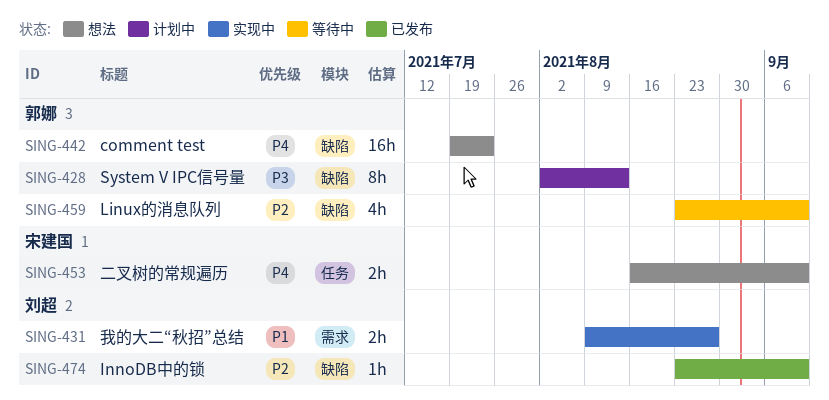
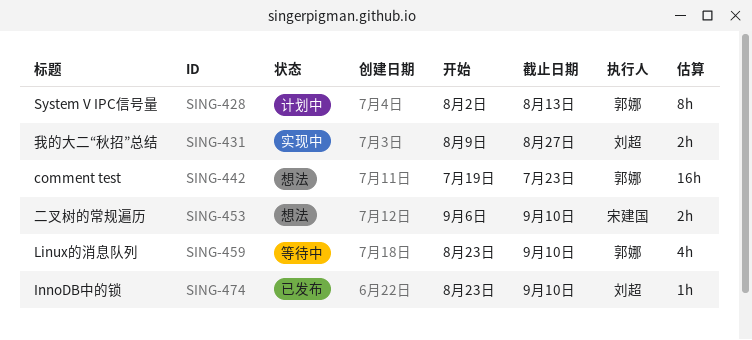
SING-453, start: Aug 16 -> Sep 6

